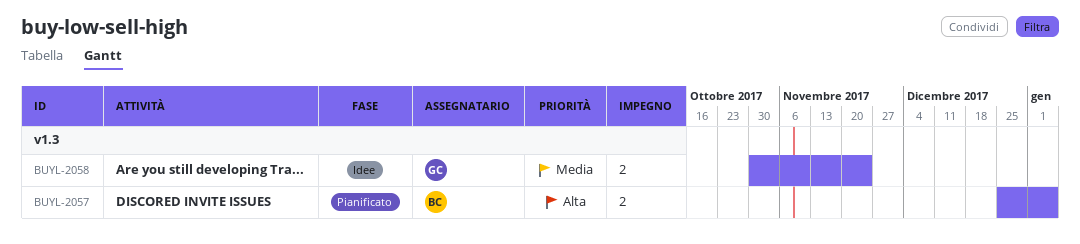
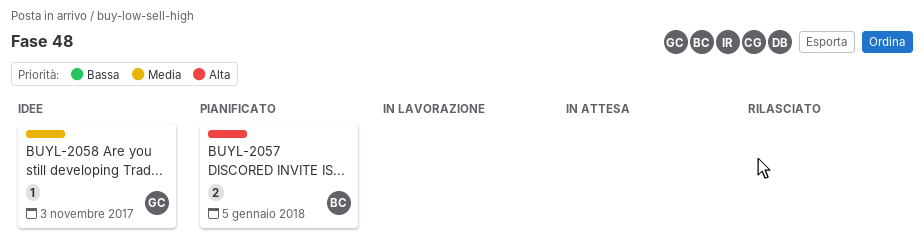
BUYL-2058, estimate: 2 -> 1
BUYL-2058, due: Nov 24 -> Nov 3

